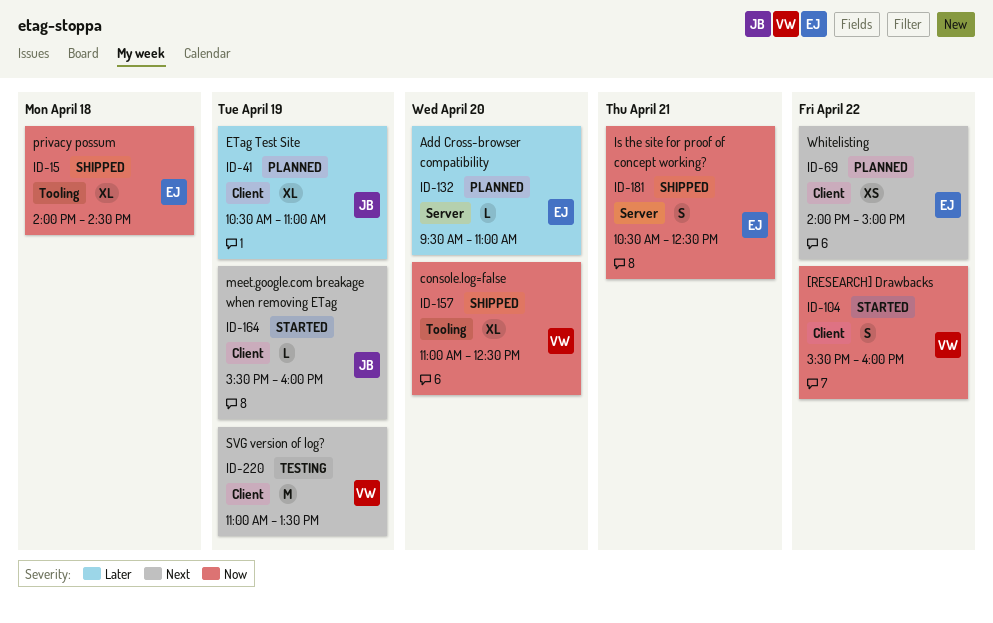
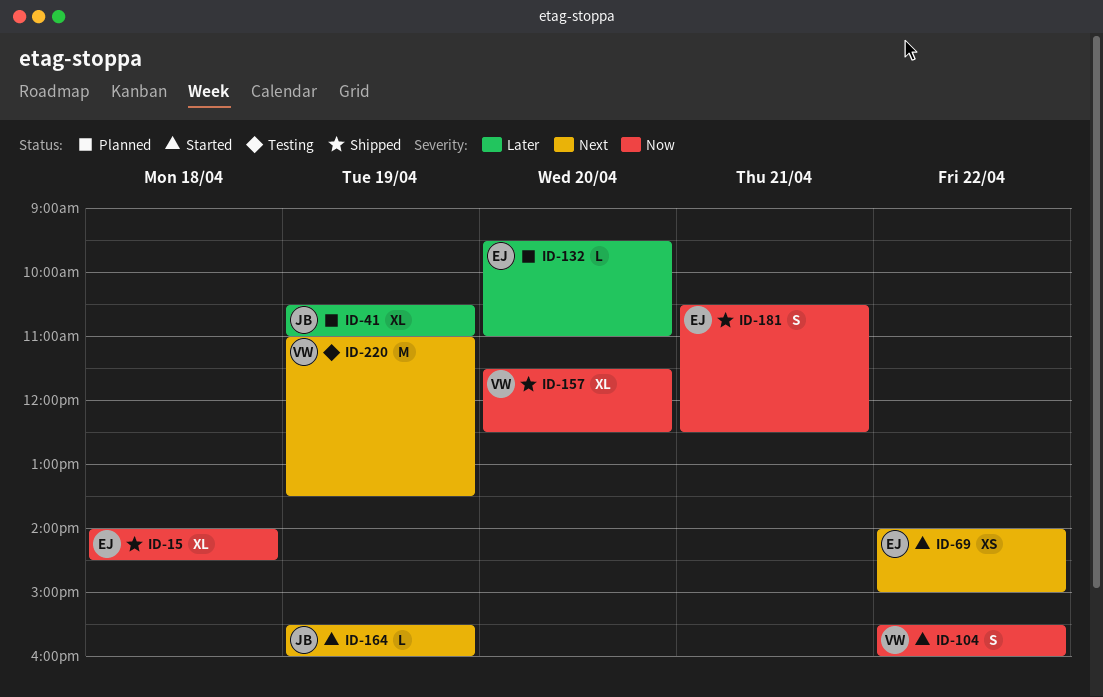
ID-69, status: Planned -> Started
ID-157, begins: 11:00 -> 11:30

